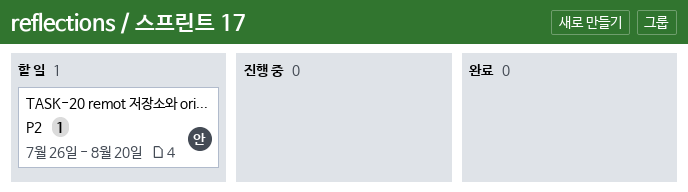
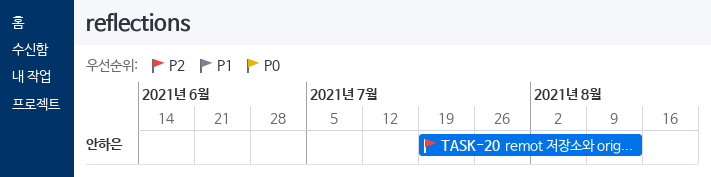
TASK-20, start: Jul 26 -> Jul 19
TASK-20, due: Aug 20 -> Aug 13

